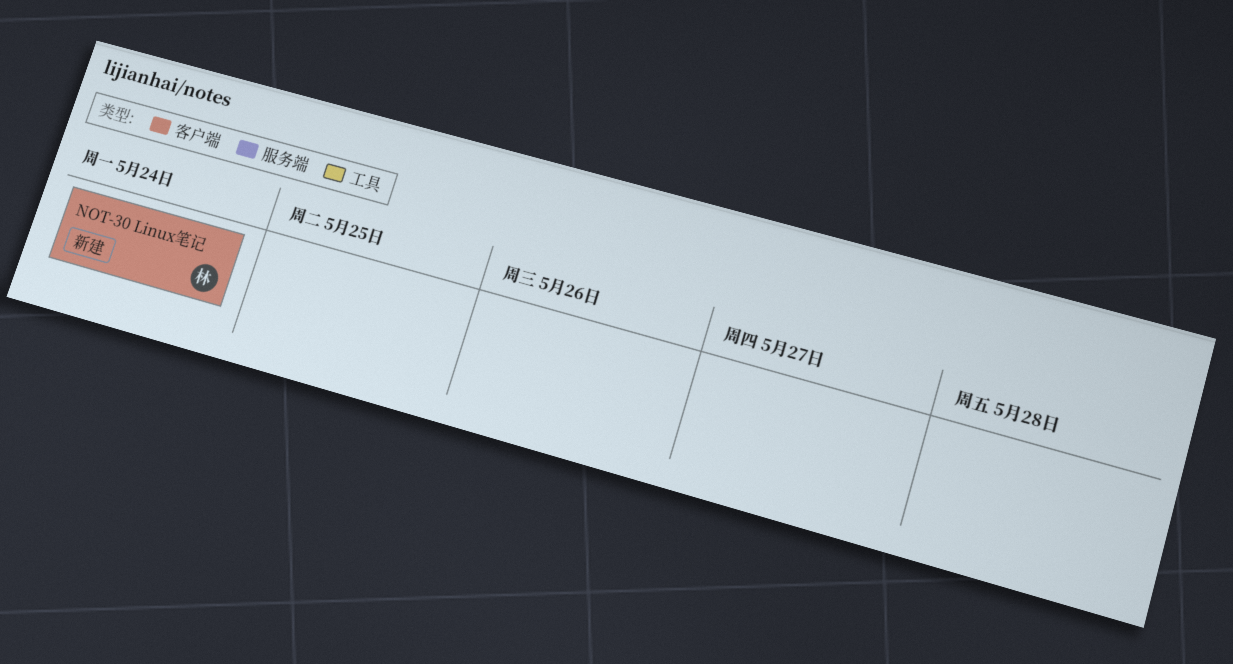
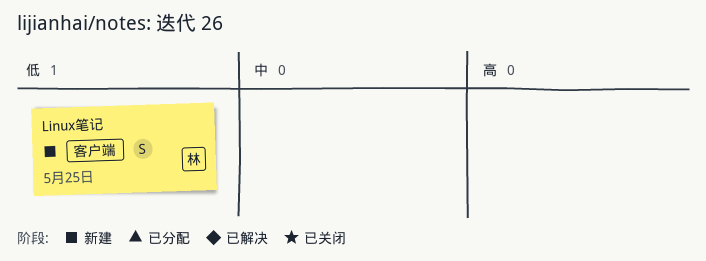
Linux笔记, due: May 24 -> May 25

